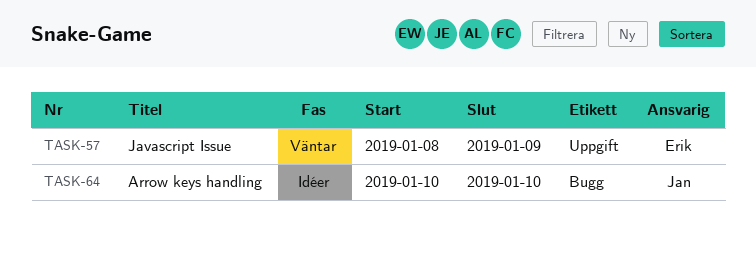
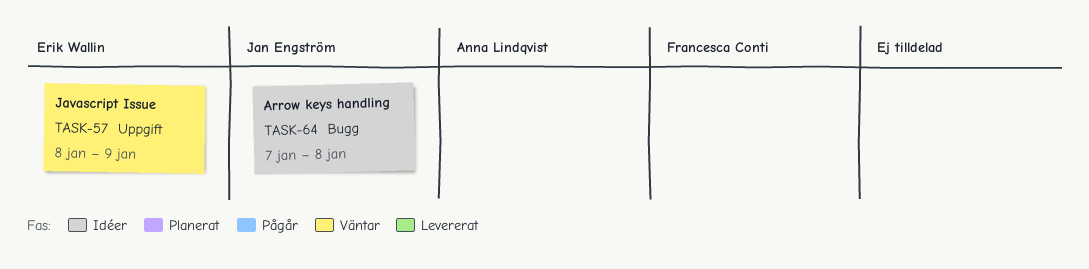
TASK-64, start: Jan 10 -> Jan 7
TASK-64, due: Jan 10 -> Jan 8

